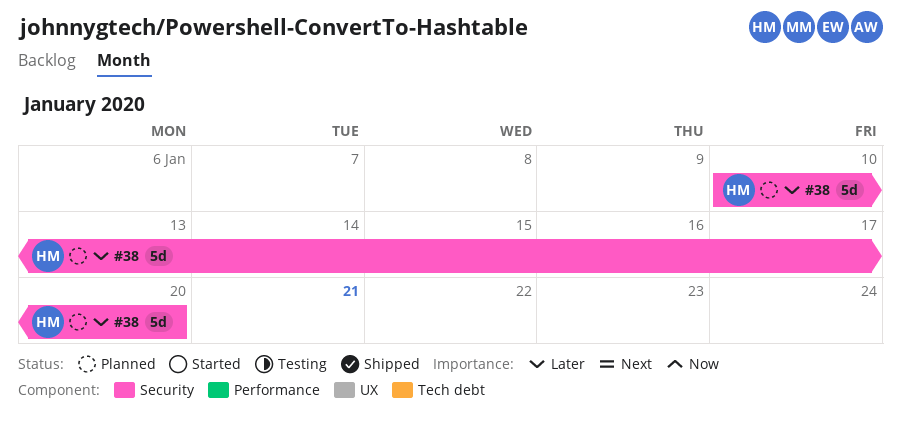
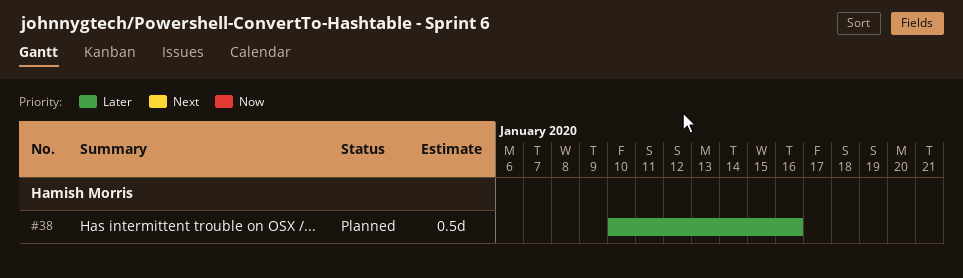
#38, estimate: 5d -> 0.5d
#38, due: Jan 20 -> Jan 16

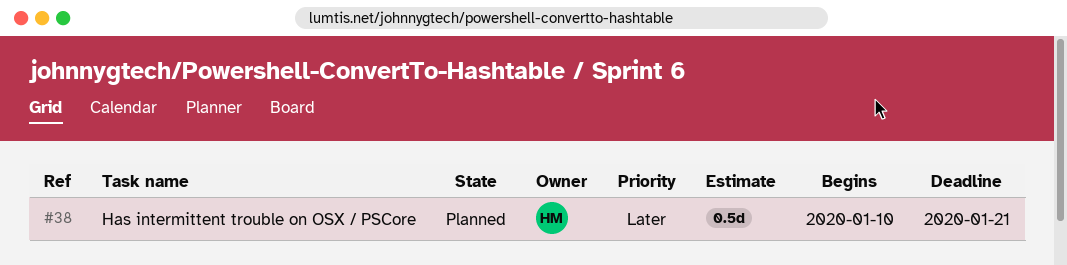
#38, due: Jan 16 -> Jan 21

